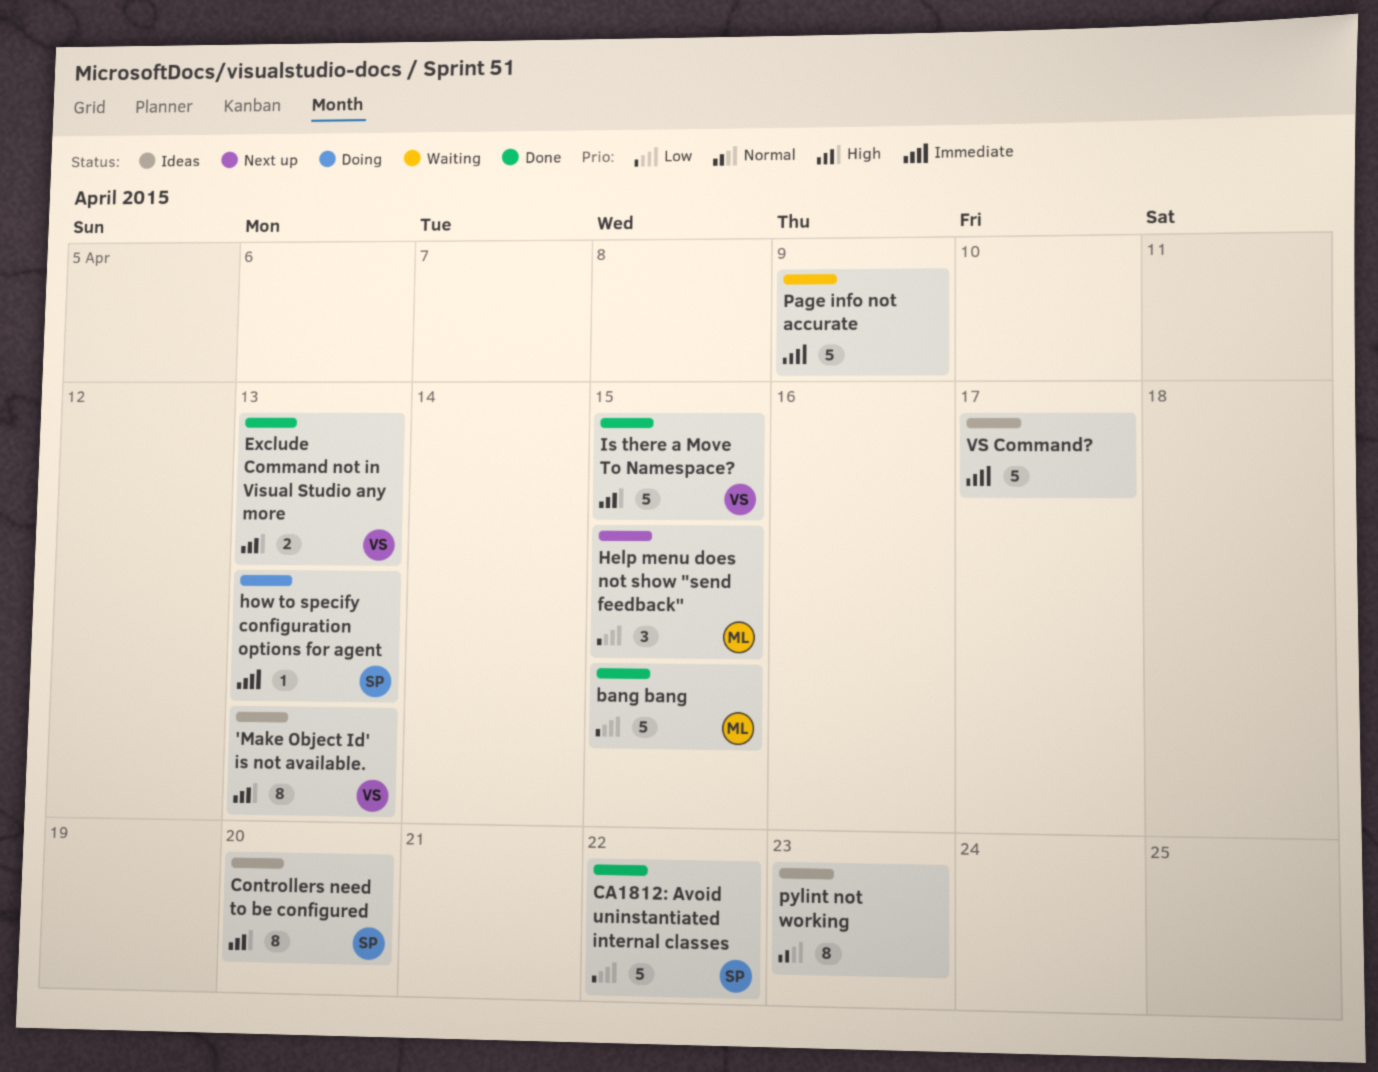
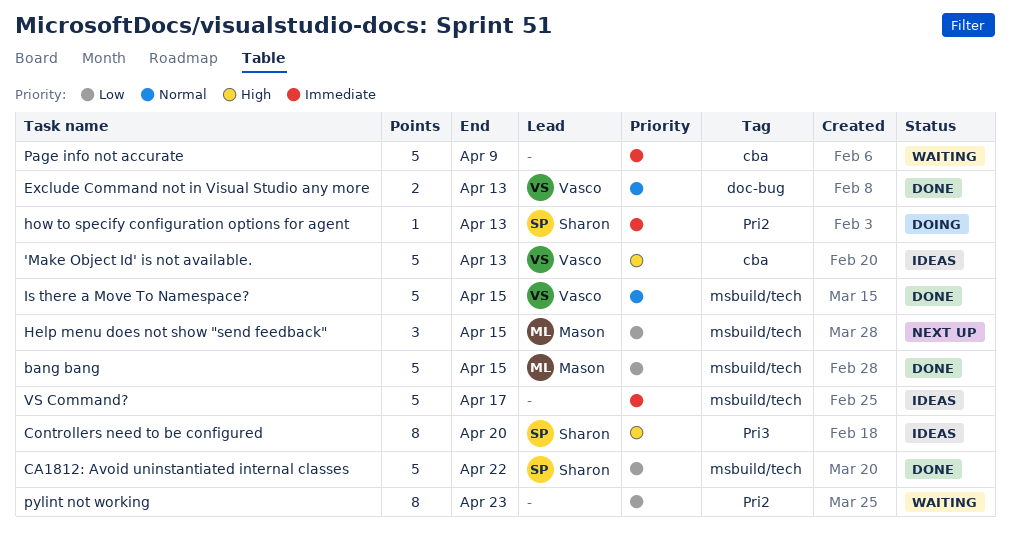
'Make Object Id' is not available., estimate: 8 -> 5
Exclude Command not in Visual Studio any more, priority: High -> Normal
Is there a Move To Namespace?, priority: High -> Normal
pylint not working, status: Ideas -> Waiting
pylint not working, priority: Normal -> Low

